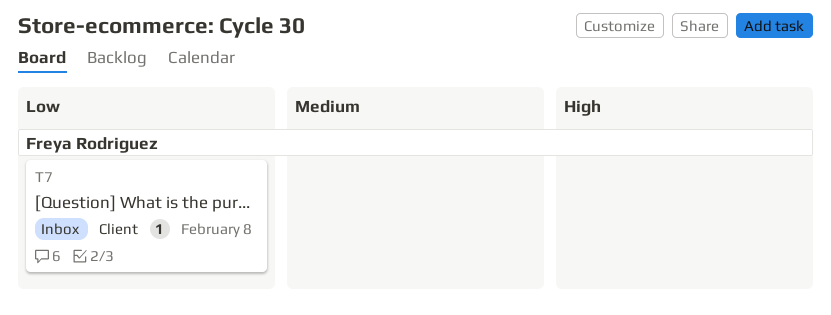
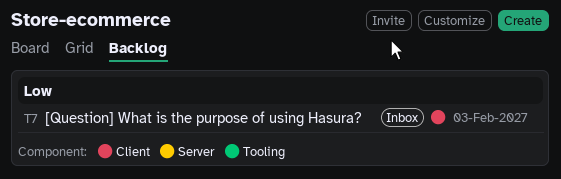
T7, due: Feb 8 -> Feb 3

